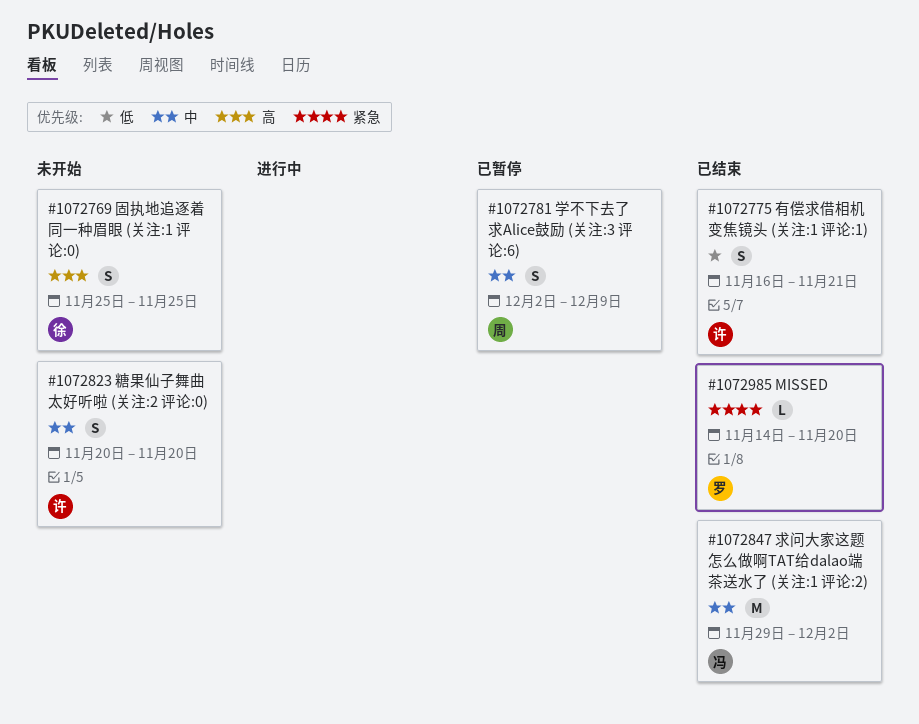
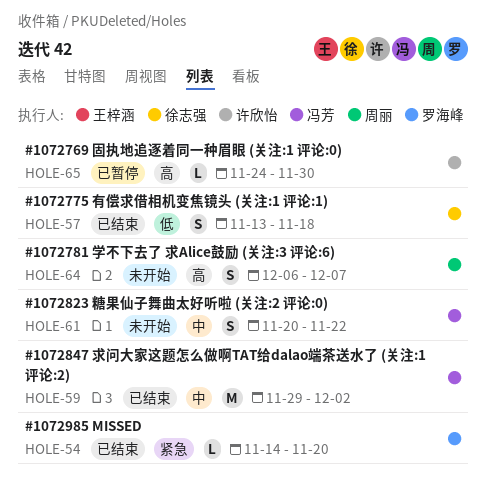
#1072769 固执地追逐着同一种眉眼 (关注:1 评论:0), status: 未开始 -> 已暂停
#1072769 固执地追逐着同一种眉眼 (关注:1 评论:0), owner: 徐志强 -> 许欣怡
#1072769 固执地追逐着同一种眉眼 (关注:1 评论:0), estimate: S -> L
#1072769 固执地追逐着同一种眉眼 (关注:1 评论:0), start: Nov 25 -> Nov 24
#1072769 固执地追逐着同一种眉眼 (关注:1 评论:0), due: Nov 25 -> Nov 30
#1072775 有偿求借相机变焦镜头 (关注:1 评论:1), owner: 许欣怡 -> 徐志强
#1072775 有偿求借相机变焦镜头 (关注:1 评论:1), start: Nov 16 -> Nov 13
#1072775 有偿求借相机变焦镜头 (关注:1 评论:1), due: Nov 21 -> Nov 18
#1072781 学不下去了 求Alice鼓励 (关注:3 评论:6), status: 已暂停 -> 未开始
#1072781 学不下去了 求Alice鼓励 (关注:3 评论:6), priority: 中 -> 高
#1072781 学不下去了 求Alice鼓励 (关注:3 评论:6), start: Dec 2 -> Dec 6
#1072781 学不下去了 求Alice鼓励 (关注:3 评论:6), due: Dec 9 -> Dec 7
#1072823 糖果仙子舞曲太好听啦 (关注:2 评论:0), owner: 许欣怡 -> 冯芳
#1072823 糖果仙子舞曲太好听啦 (关注:2 评论:0), due: Nov 20 -> Nov 22

